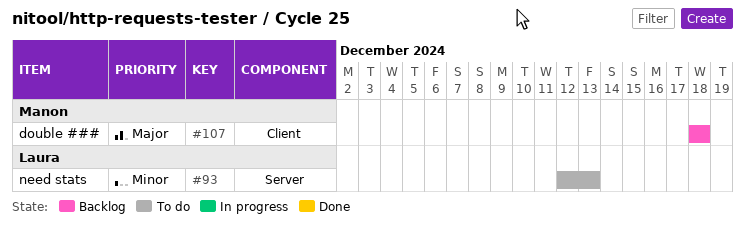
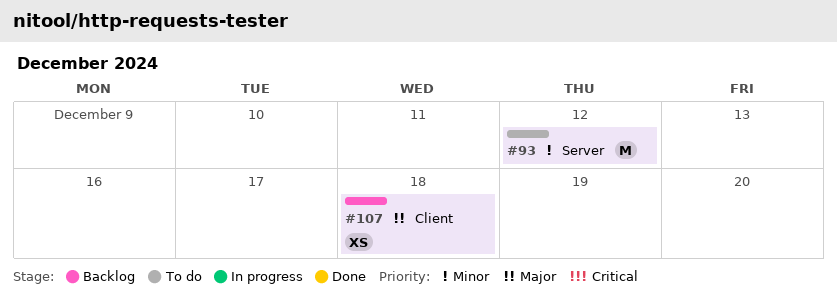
#93, due: Dec 13 -> Dec 12

